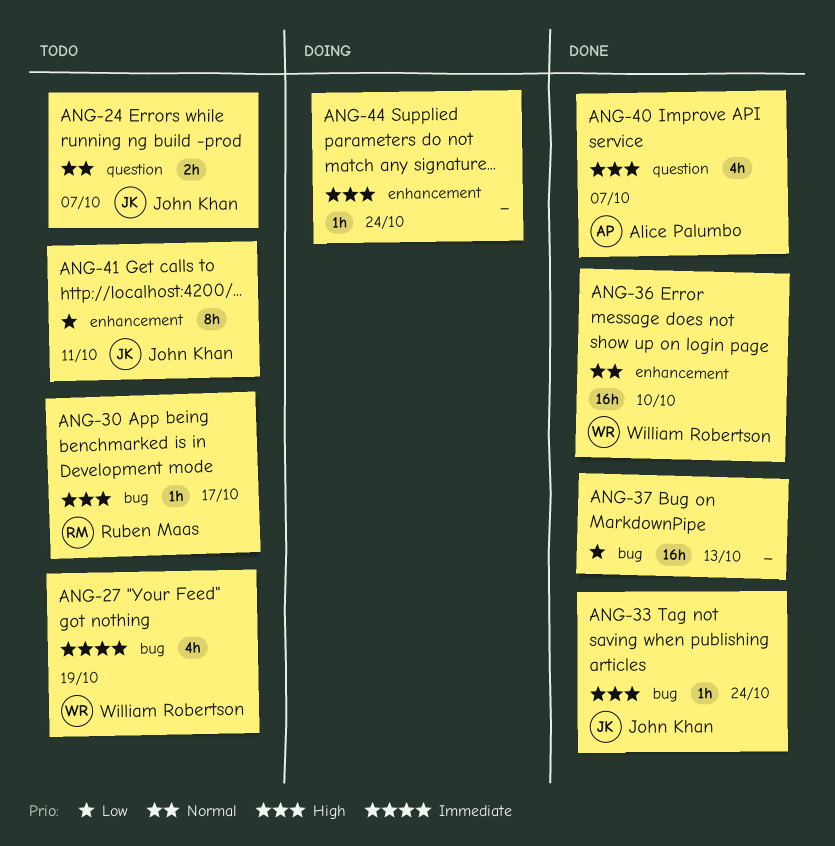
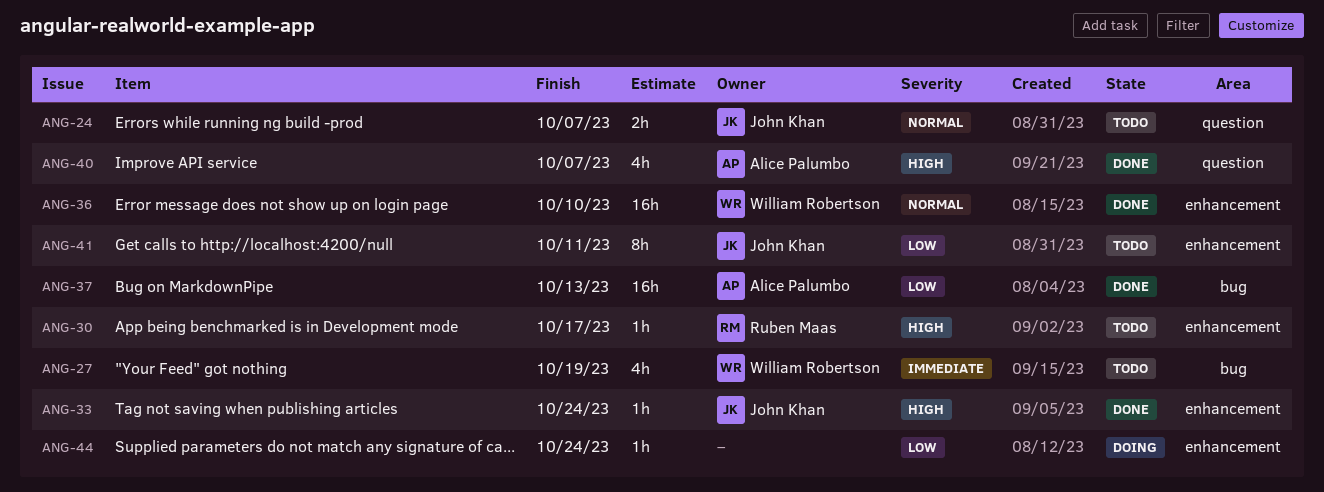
ANG-30, label: bug -> enhancement
ANG-33, label: bug -> enhancement
ANG-37, owner: none -> Alice Palumbo
ANG-44, priority: High -> Low

